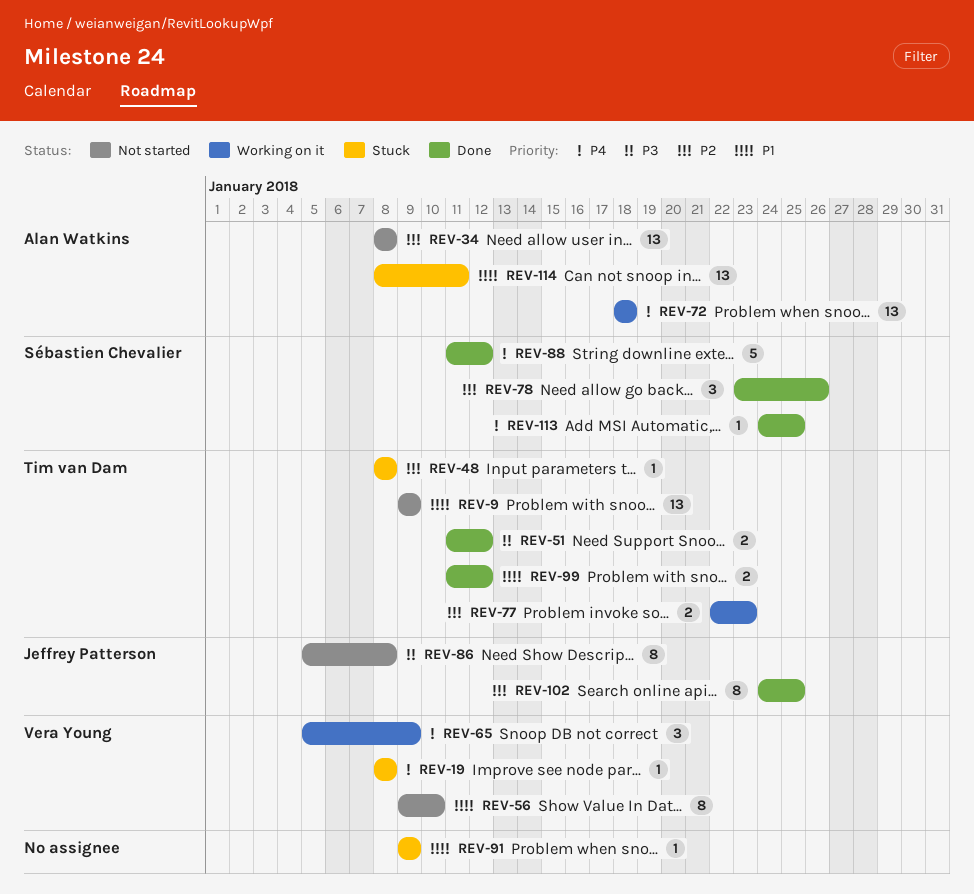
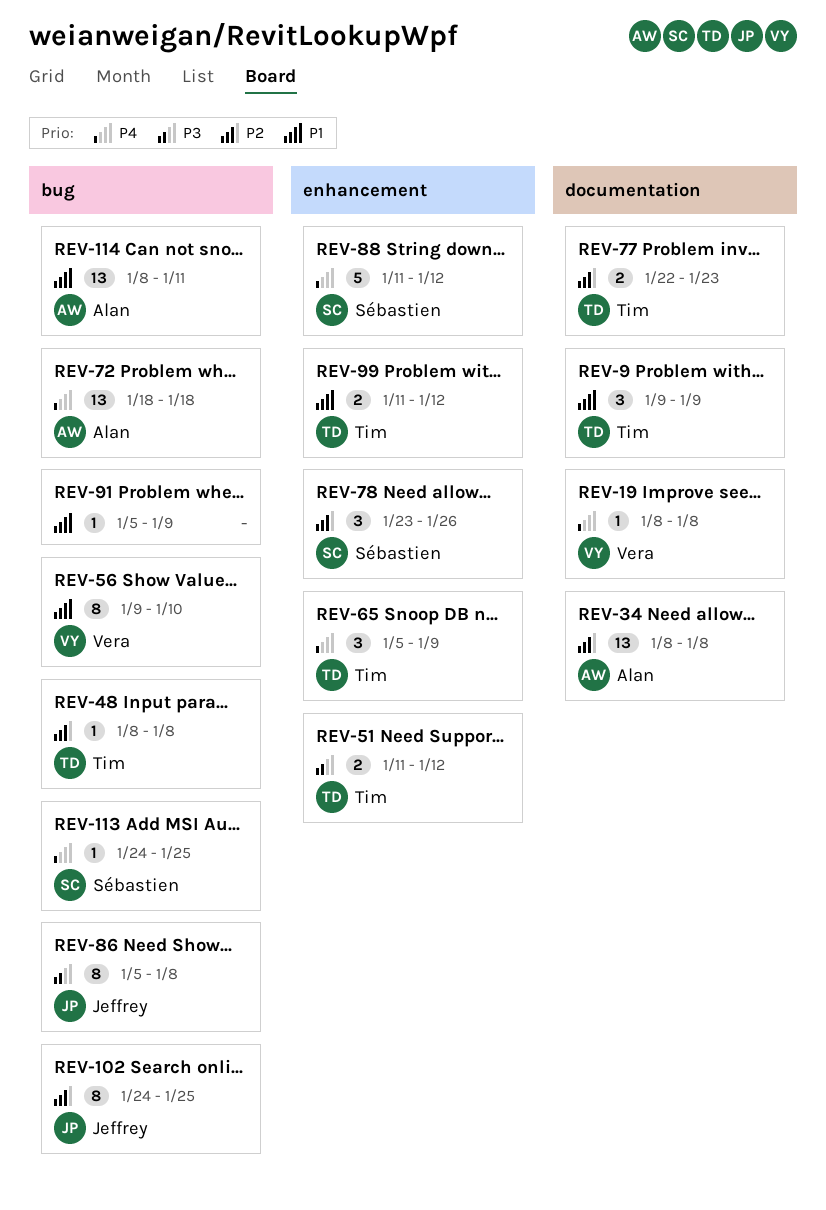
REV-9, estimate: 13 -> 3
REV-65, owner: Vera Young -> Tim van Dam
REV-91, start: Jan 9 -> Jan 5

